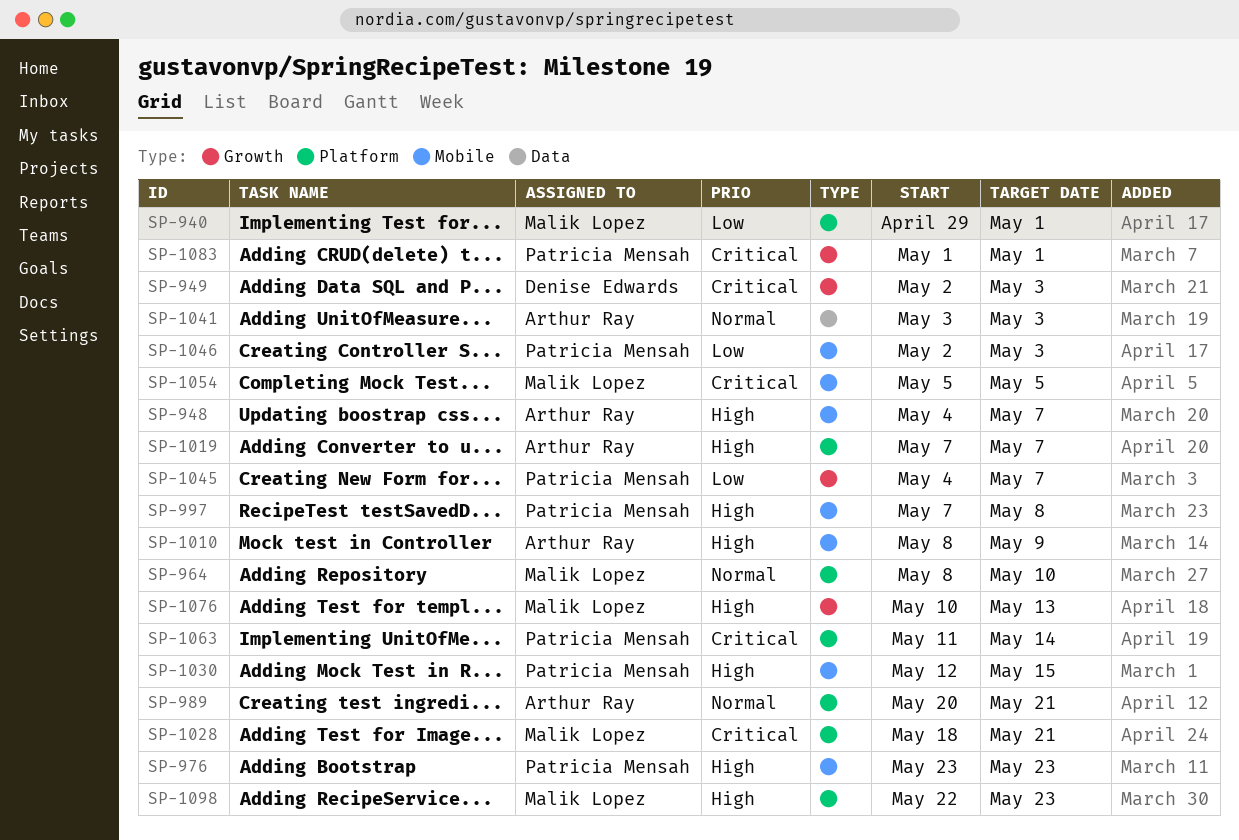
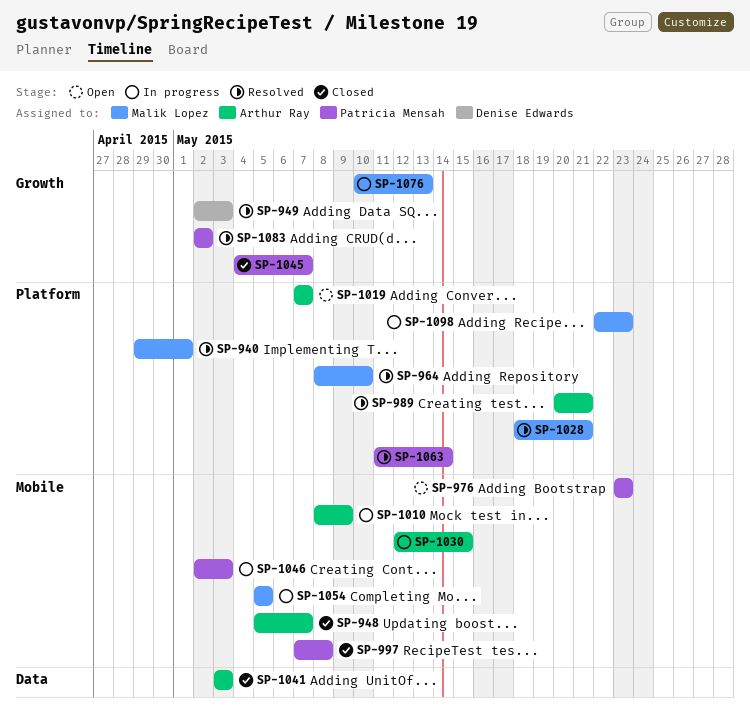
SP-948, start: May 4 -> May 5
SP-1030, owner: Patricia Mensah -> Arthur Ray
SP-1083, start: May 1 -> May 2
SP-1083, due: May 1 -> May 2

